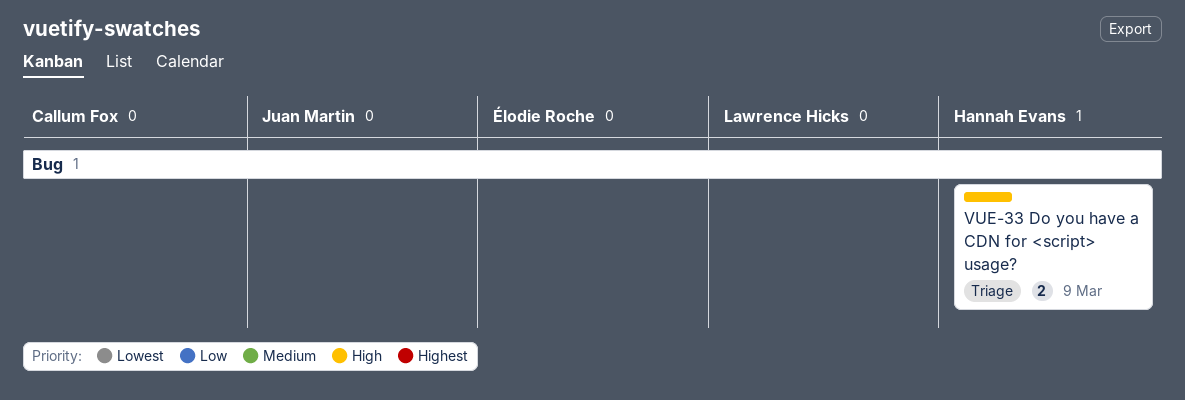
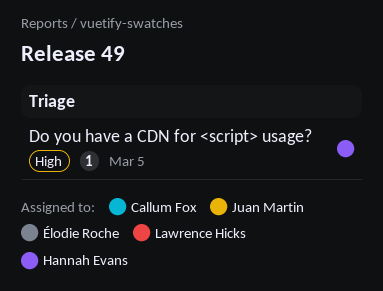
Do you have a CDN for <script> usage?, estimate: 2 -> 1
Do you have a CDN for <script> usage?, due: Mar 9 -> Mar 5

